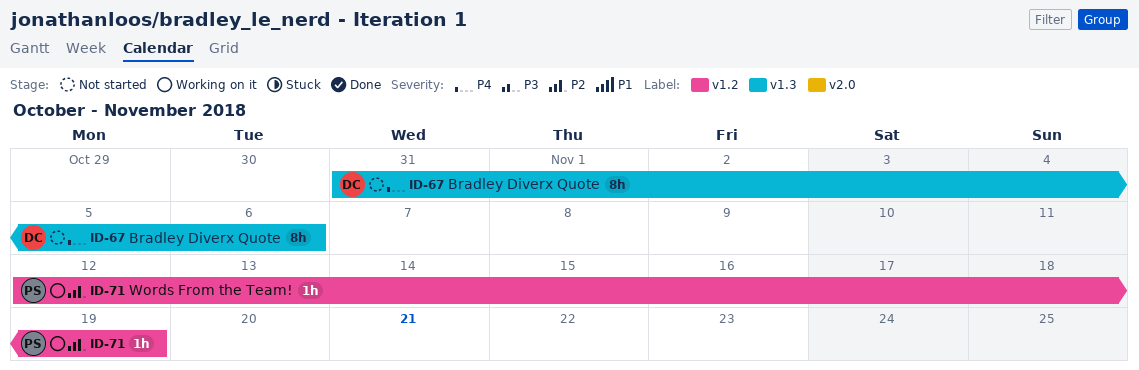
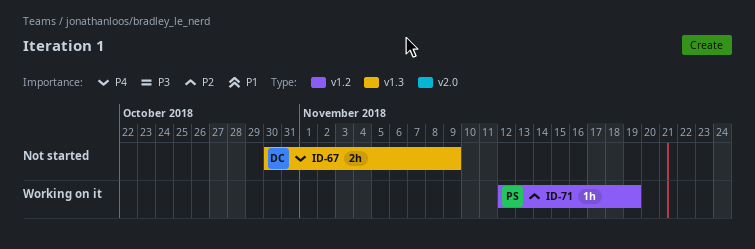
ID-67, estimate: 8h -> 2h
ID-67, start: Oct 31 -> Oct 30
ID-67, due: Nov 6 -> Nov 9

